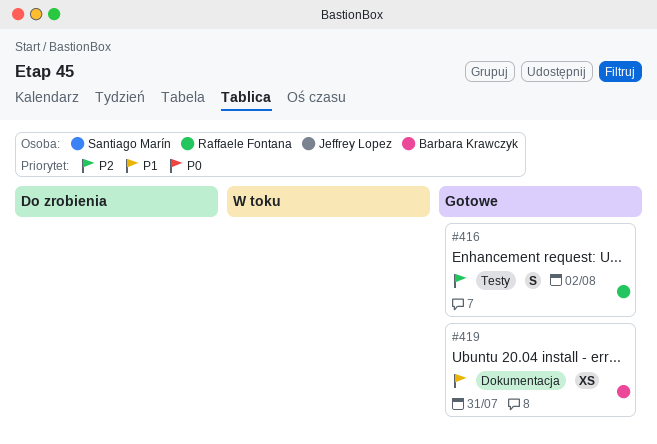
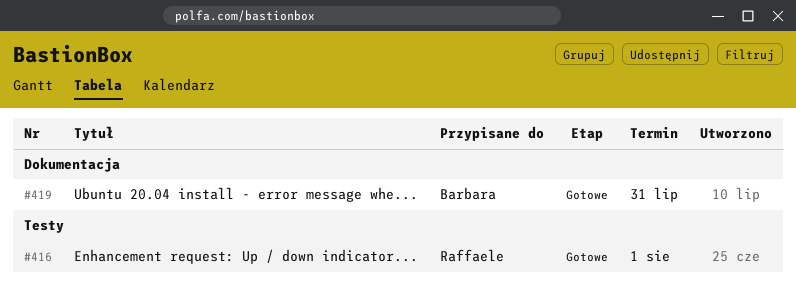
#416, due: Aug 2 -> Aug 1

